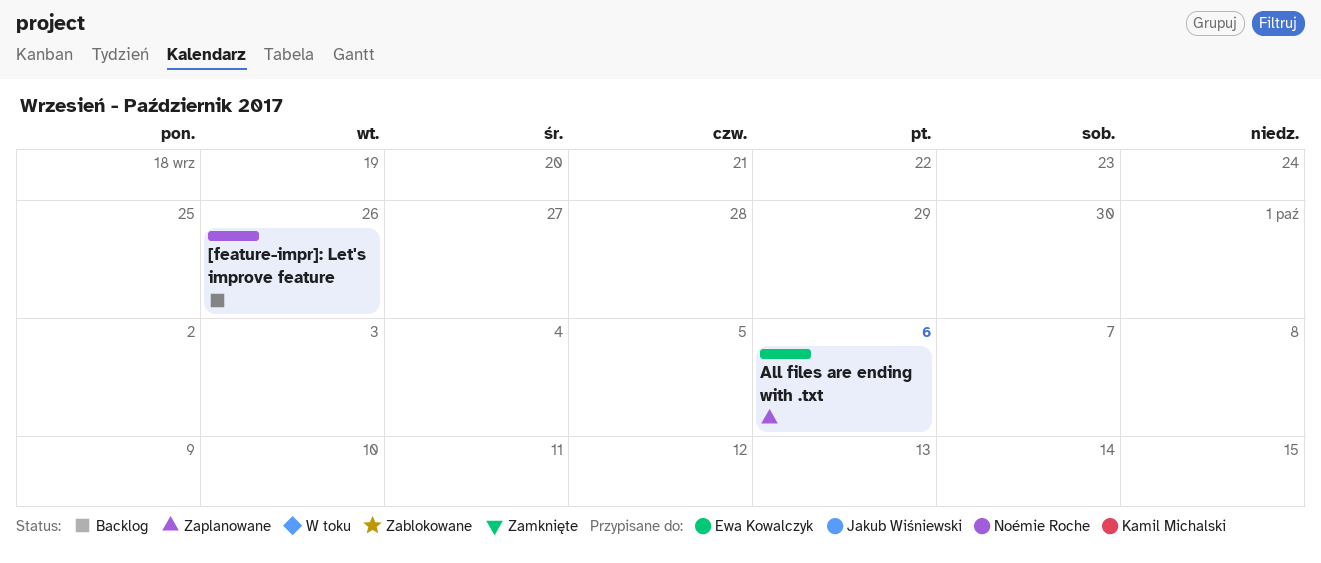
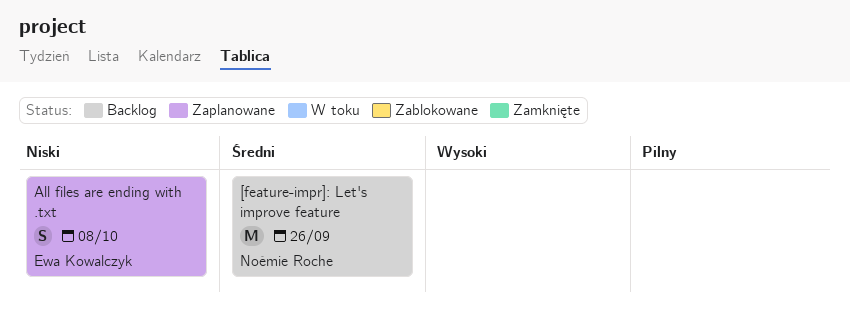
All files are ending with .txt, due: Oct 6 -> Oct 8

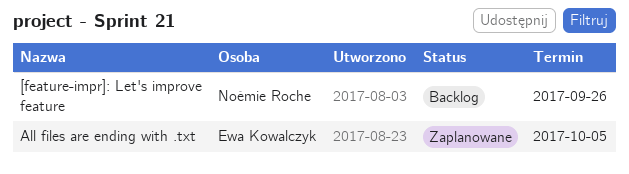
All files are ending with .txt, due: Oct 8 -> Oct 5

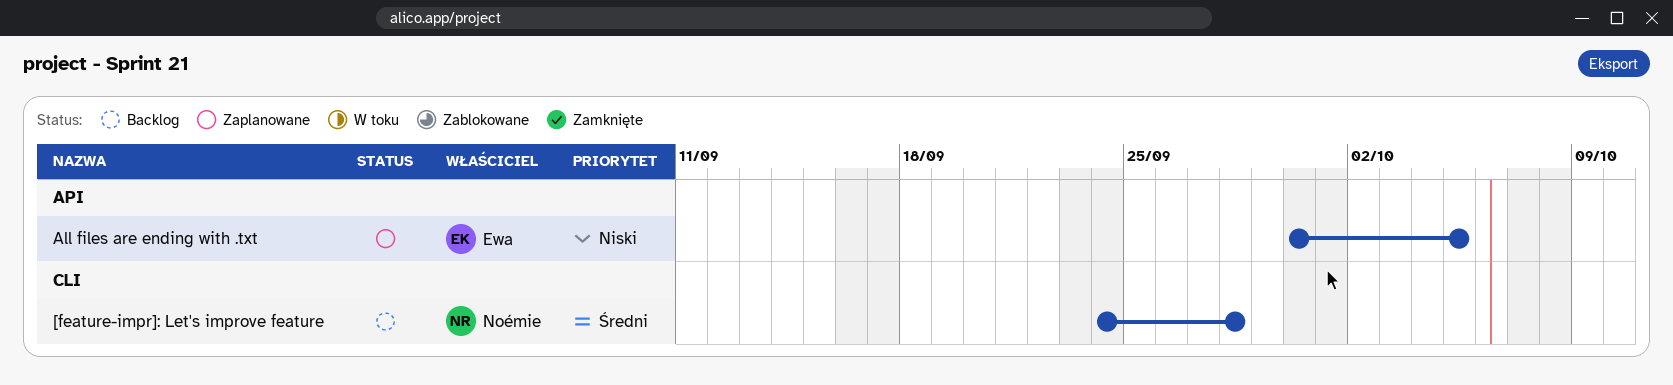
[feature-impr]: Let's improve feature, due: Sep 26 -> Sep 28

